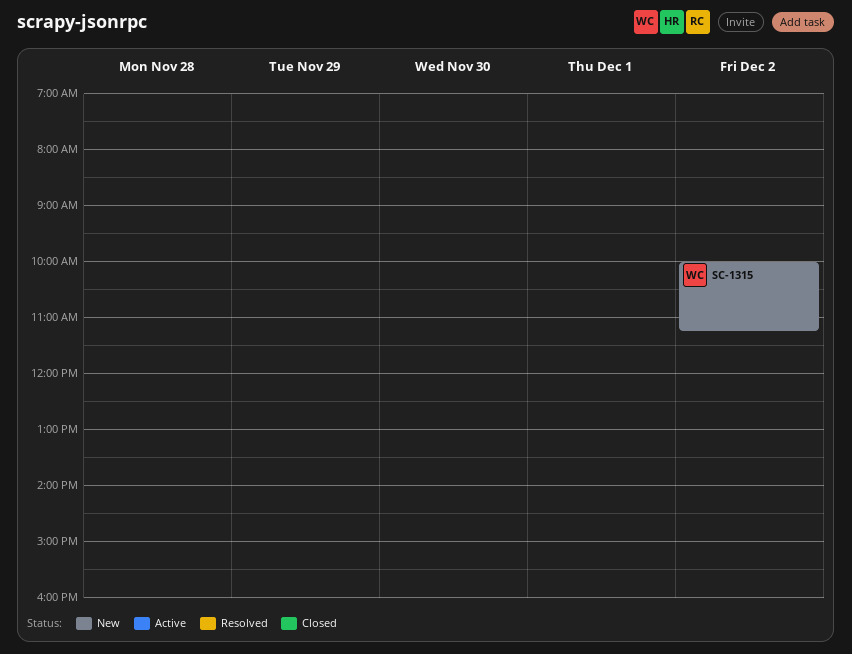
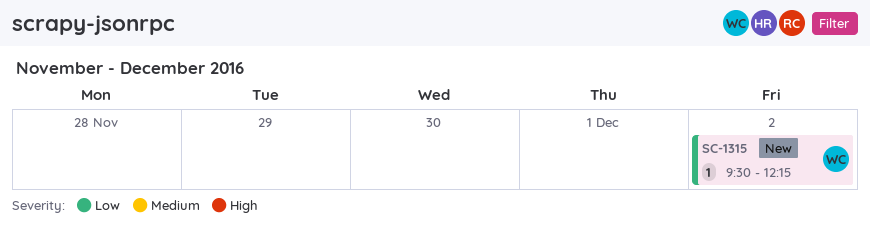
SC-1315, begins: 10:00 -> 09:30
SC-1315, ends: 11:15 -> 12:15

